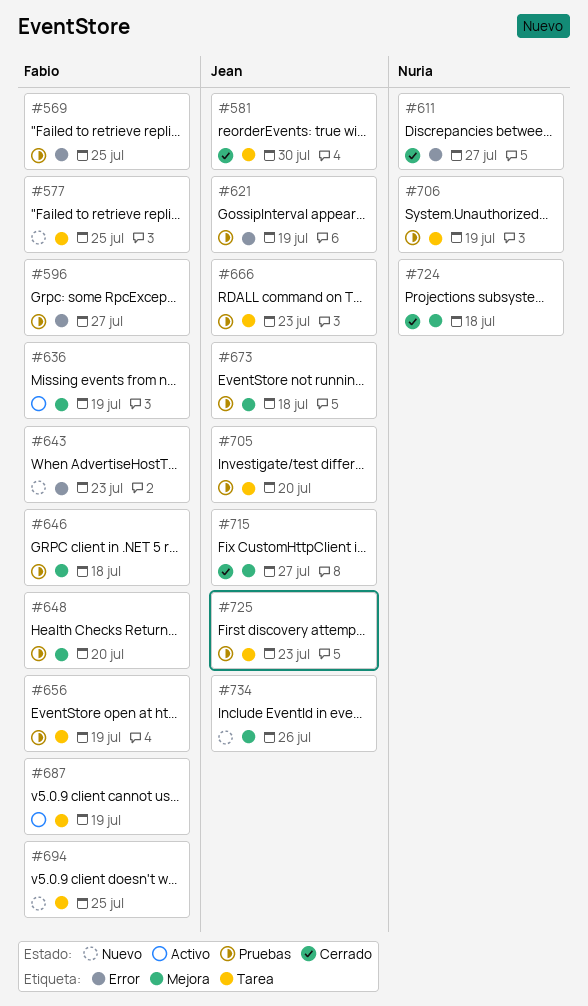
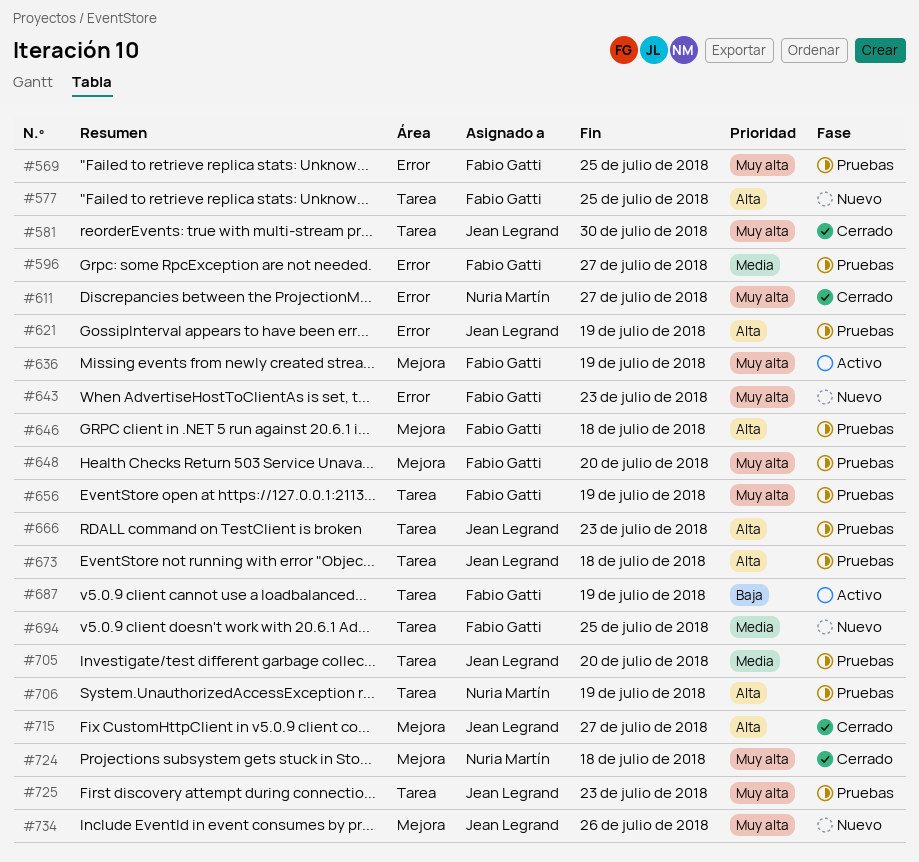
#673, label: Mejora -> Tarea

